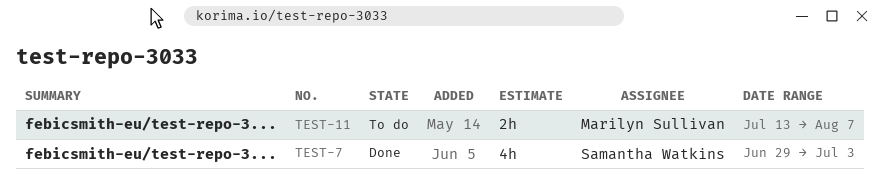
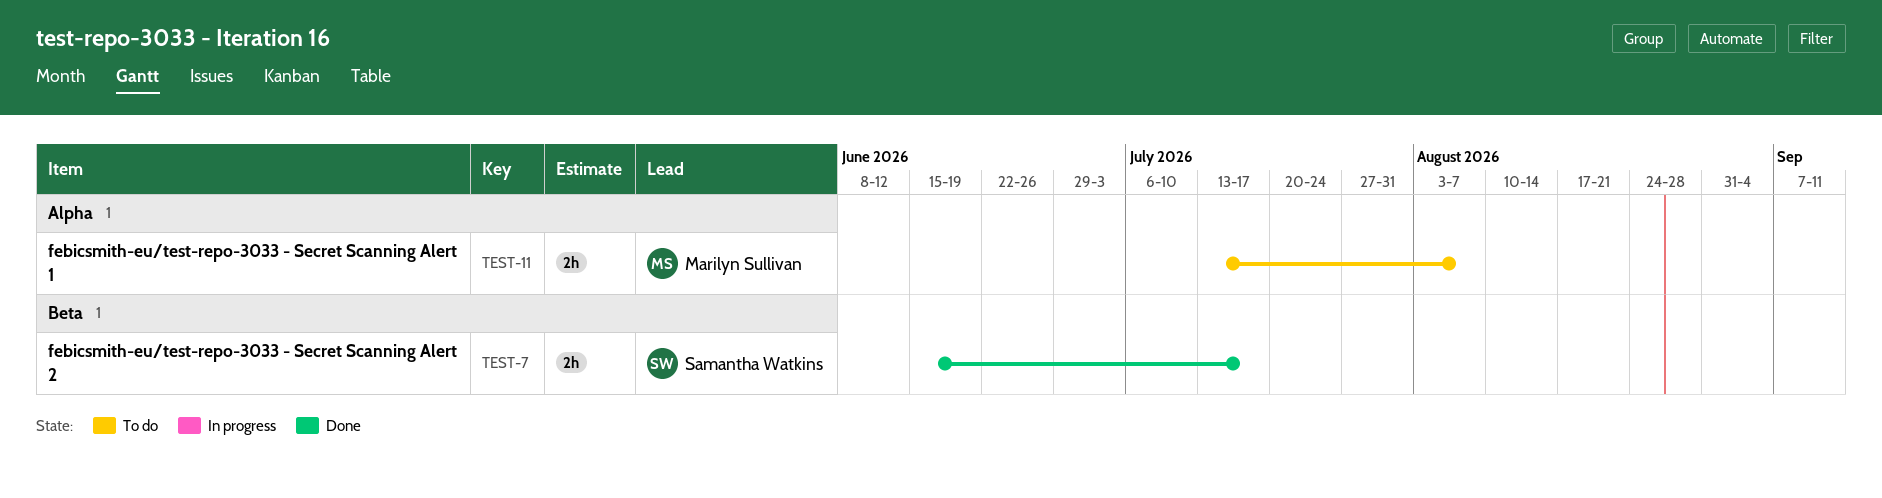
TEST-7, estimate: 4h -> 2h
TEST-7, start: Jun 29 -> Jun 15
TEST-7, due: Jul 3 -> Jul 17

